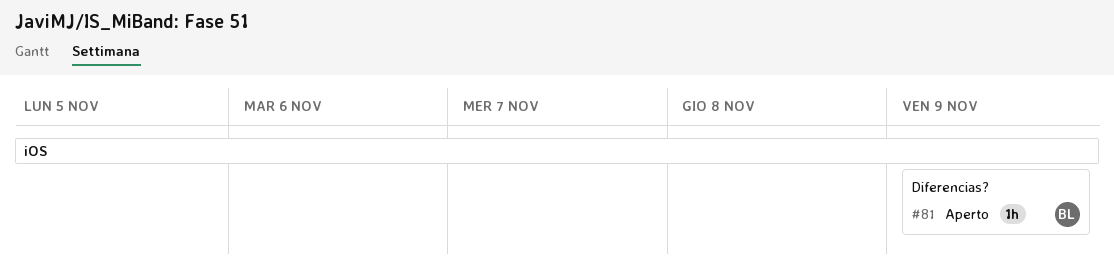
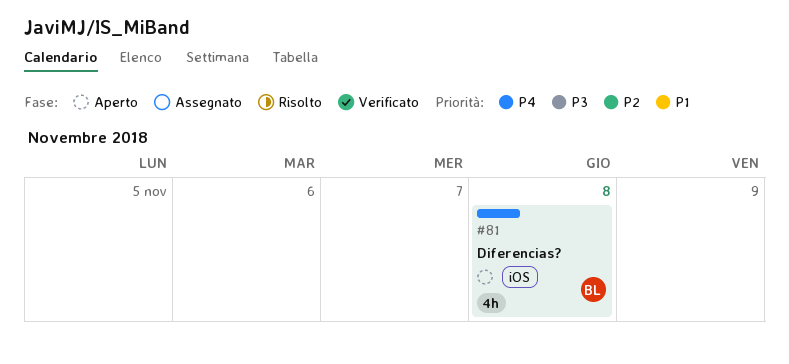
#81, estimate: 1h -> 4h
#81, due: Nov 9 -> Nov 8

